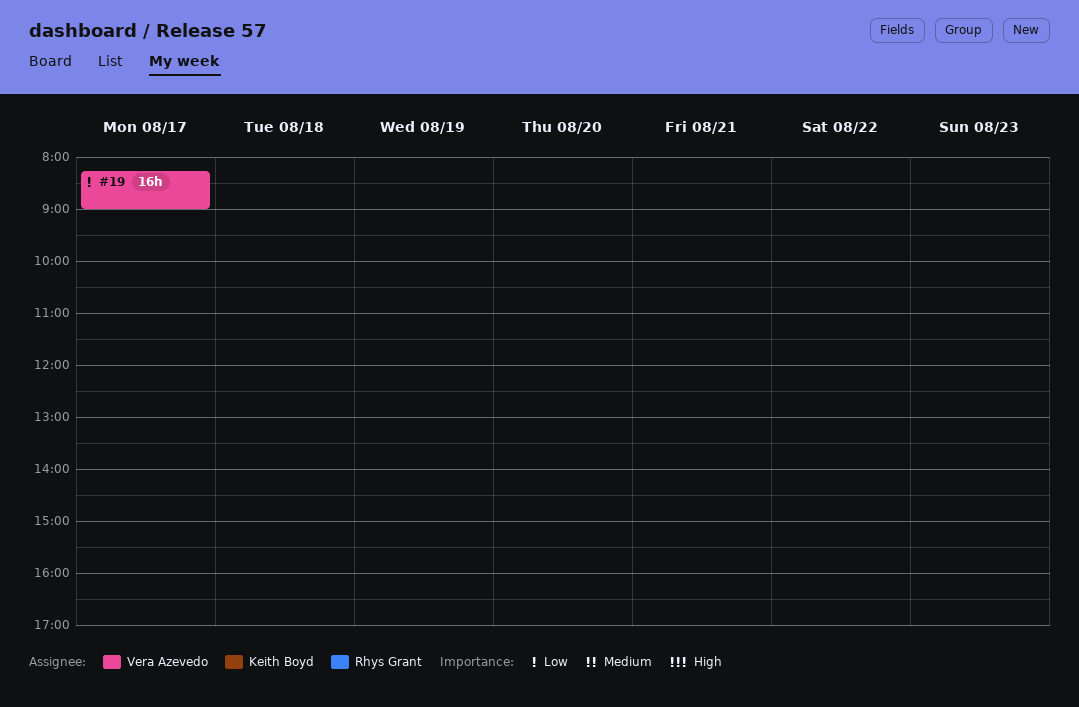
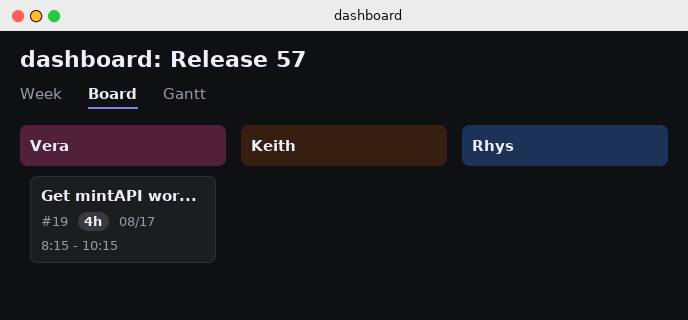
#19, estimate: 16h -> 4h
#19, ends: 09:00 -> 10:15

